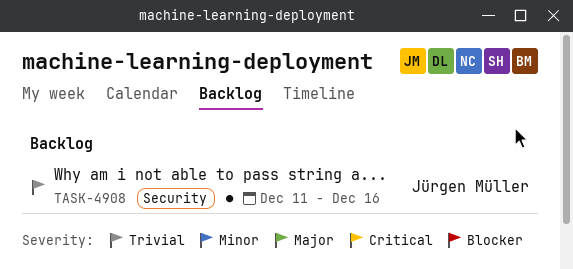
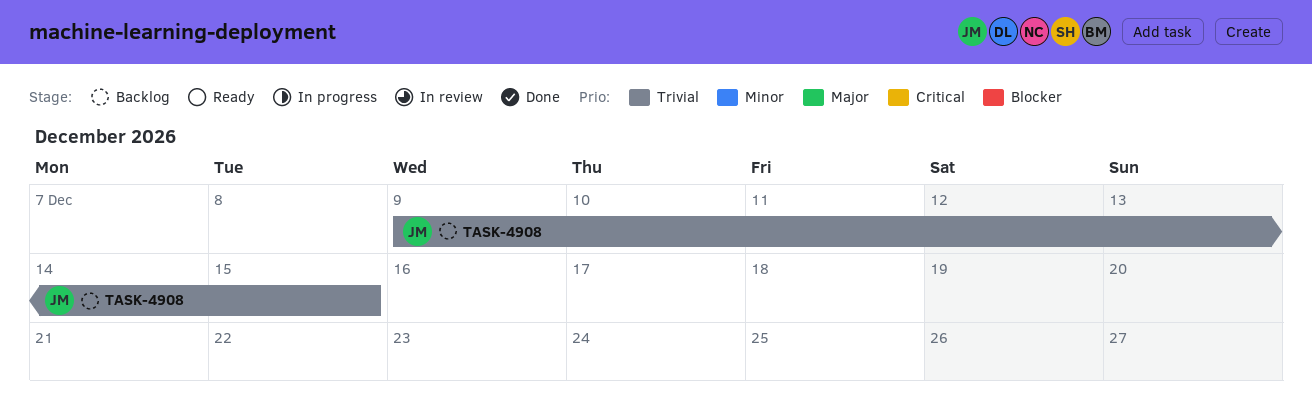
TASK-4908, start: Dec 11 -> Dec 9
TASK-4908, due: Dec 16 -> Dec 15

